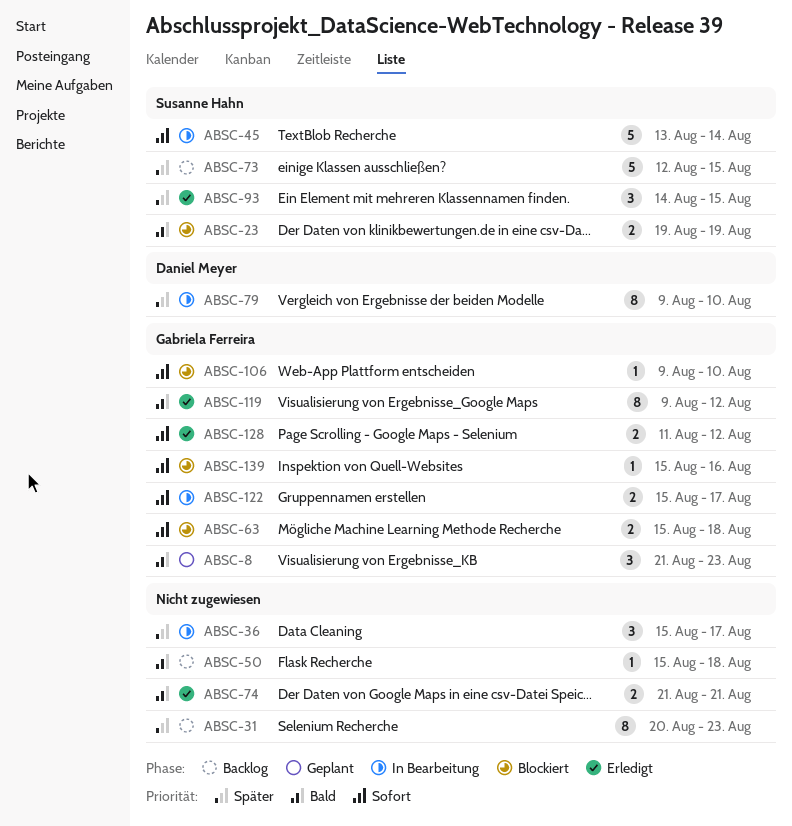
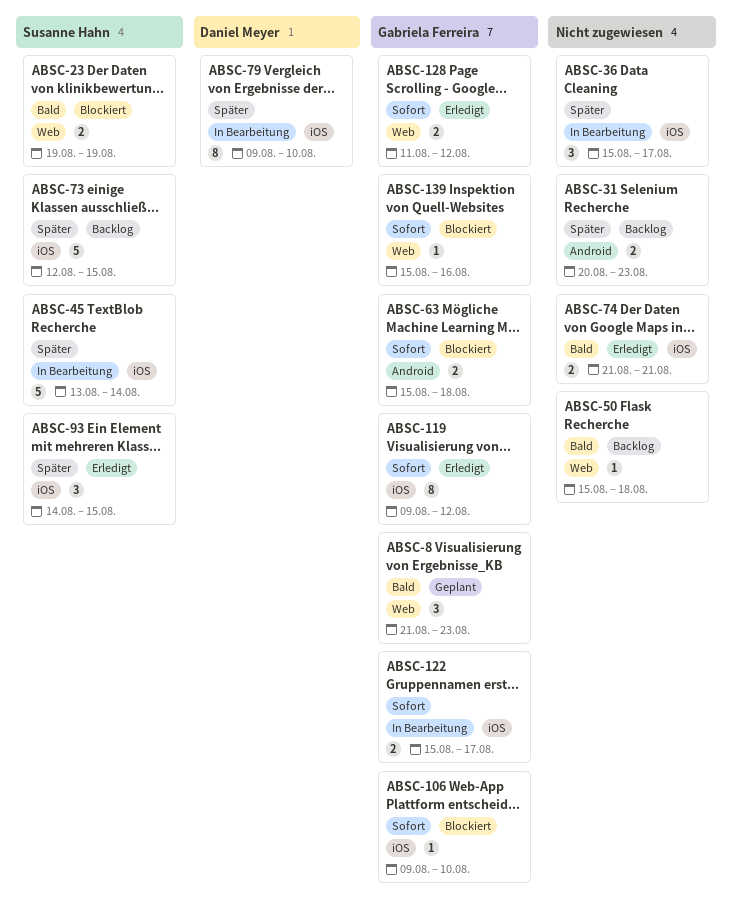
ABSC-31, estimate: 8 -> 2
ABSC-45, priority: Sofort -> Später
ABSC-119, priority: Bald -> Sofort

